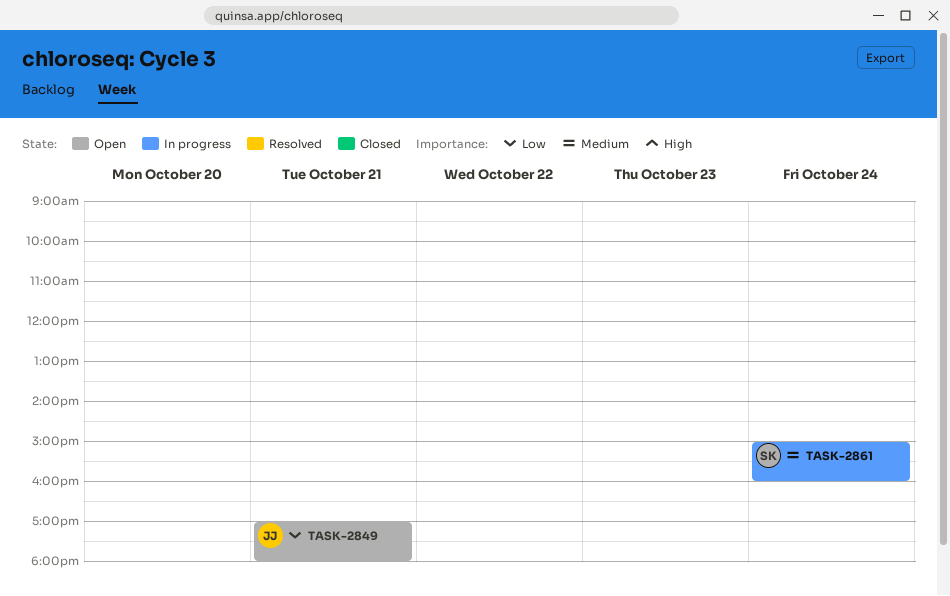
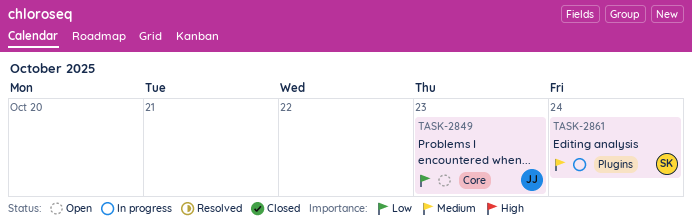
TASK-2849, day: Oct 21 -> Oct 23

